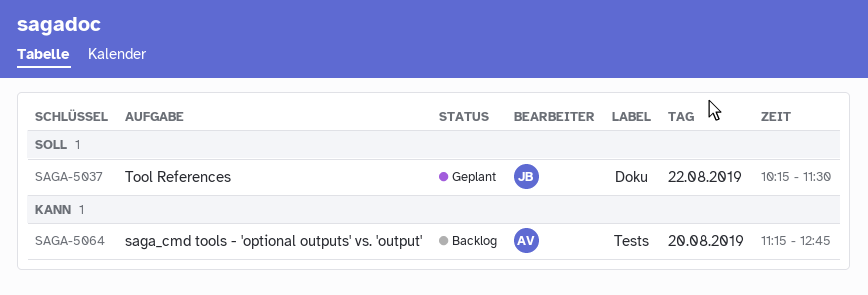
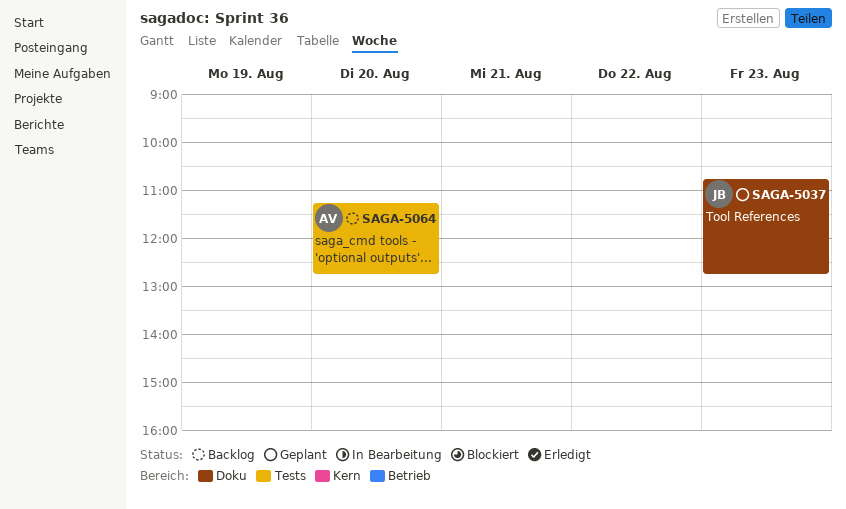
SAGA-5037, day: Aug 22 -> Aug 23
SAGA-5037, begins: 10:15 -> 10:45
SAGA-5037, ends: 11:30 -> 12:45

